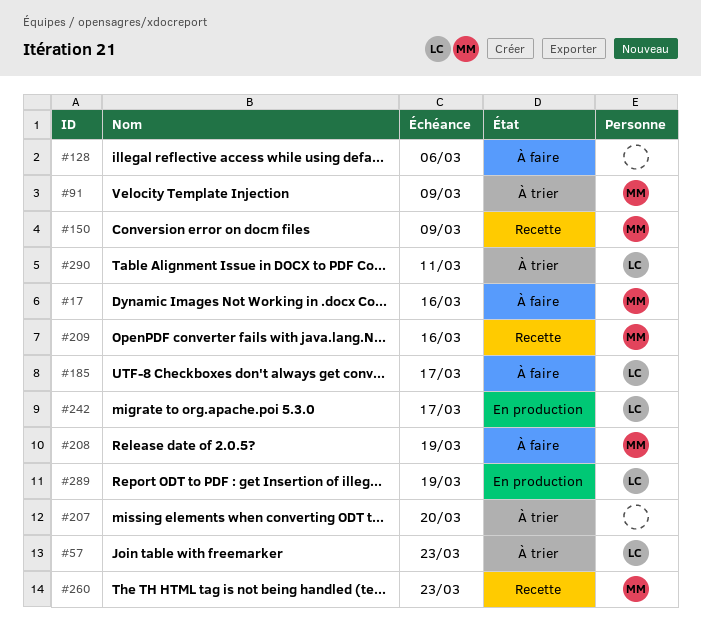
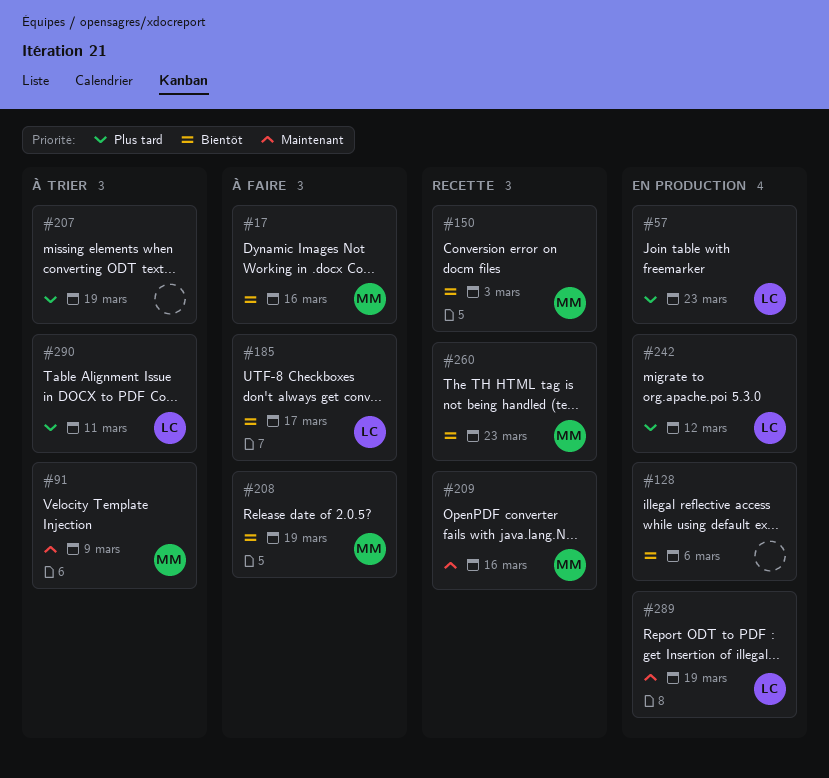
#57, status: À trier -> En production
#128, status: À faire -> En production
#150, due: Mar 9 -> Mar 3
#207, due: Mar 20 -> Mar 19
#242, due: Mar 17 -> Mar 12

